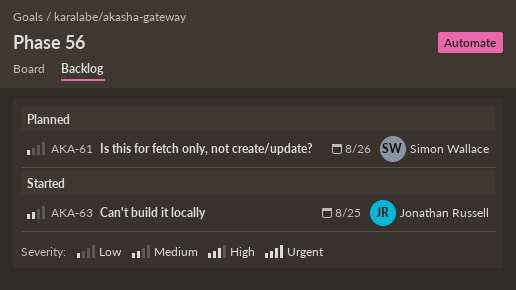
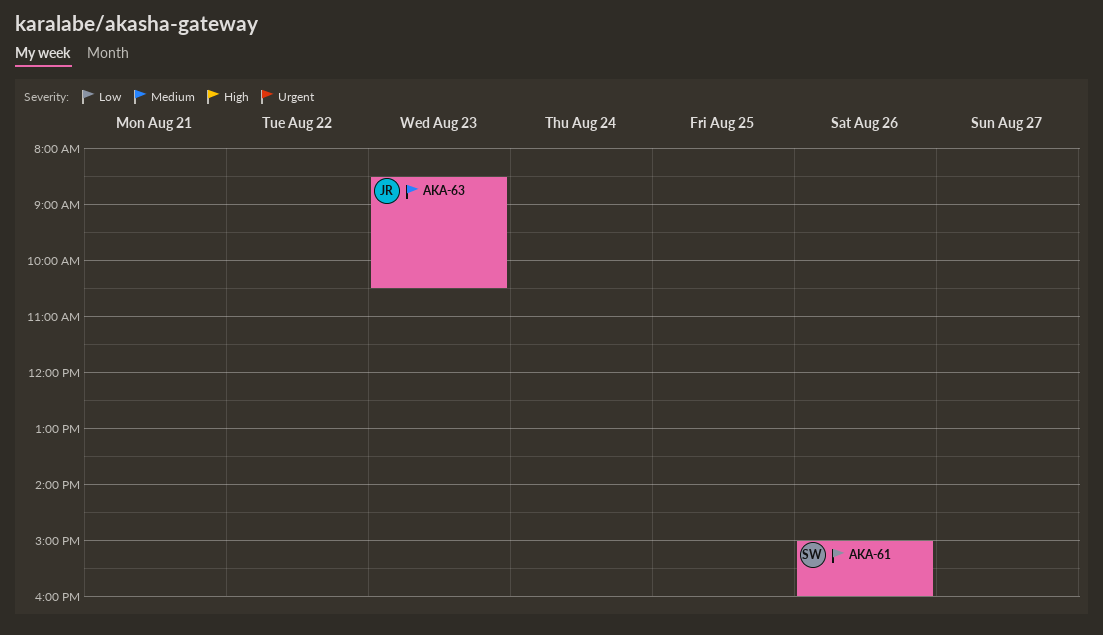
AKA-63, day: Aug 25 -> Aug 23

